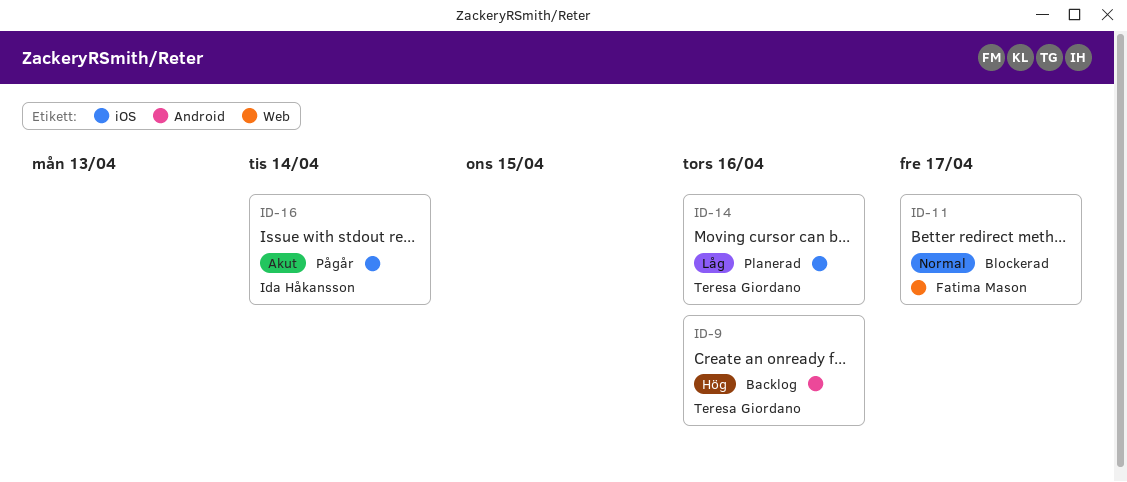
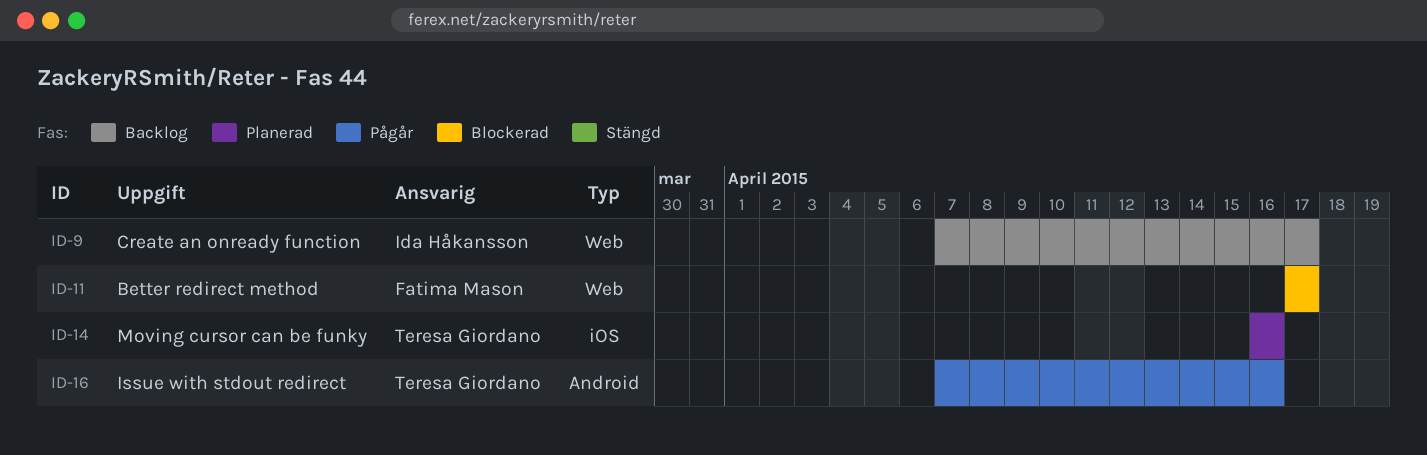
ID-9, owner: Teresa Giordano -> Ida Håkansson
ID-9, label: Android -> Web
ID-9, due: Apr 16 -> Apr 17
ID-16, owner: Ida Håkansson -> Teresa Giordano
ID-16, label: iOS -> Android
ID-16, due: Apr 14 -> Apr 16

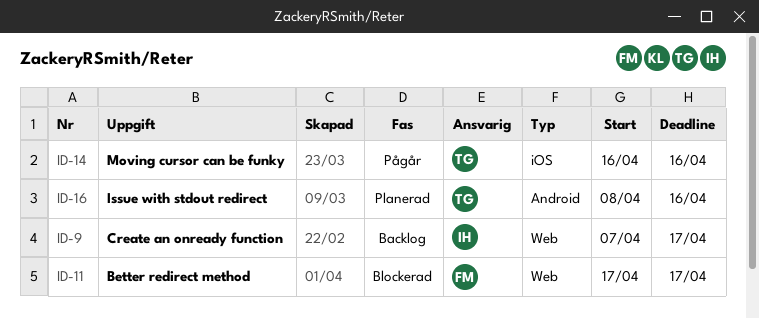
ID-14, status: Planerad -> Pågår
ID-16, status: Pågår -> Planerad
ID-16, start: Apr 7 -> Apr 8

